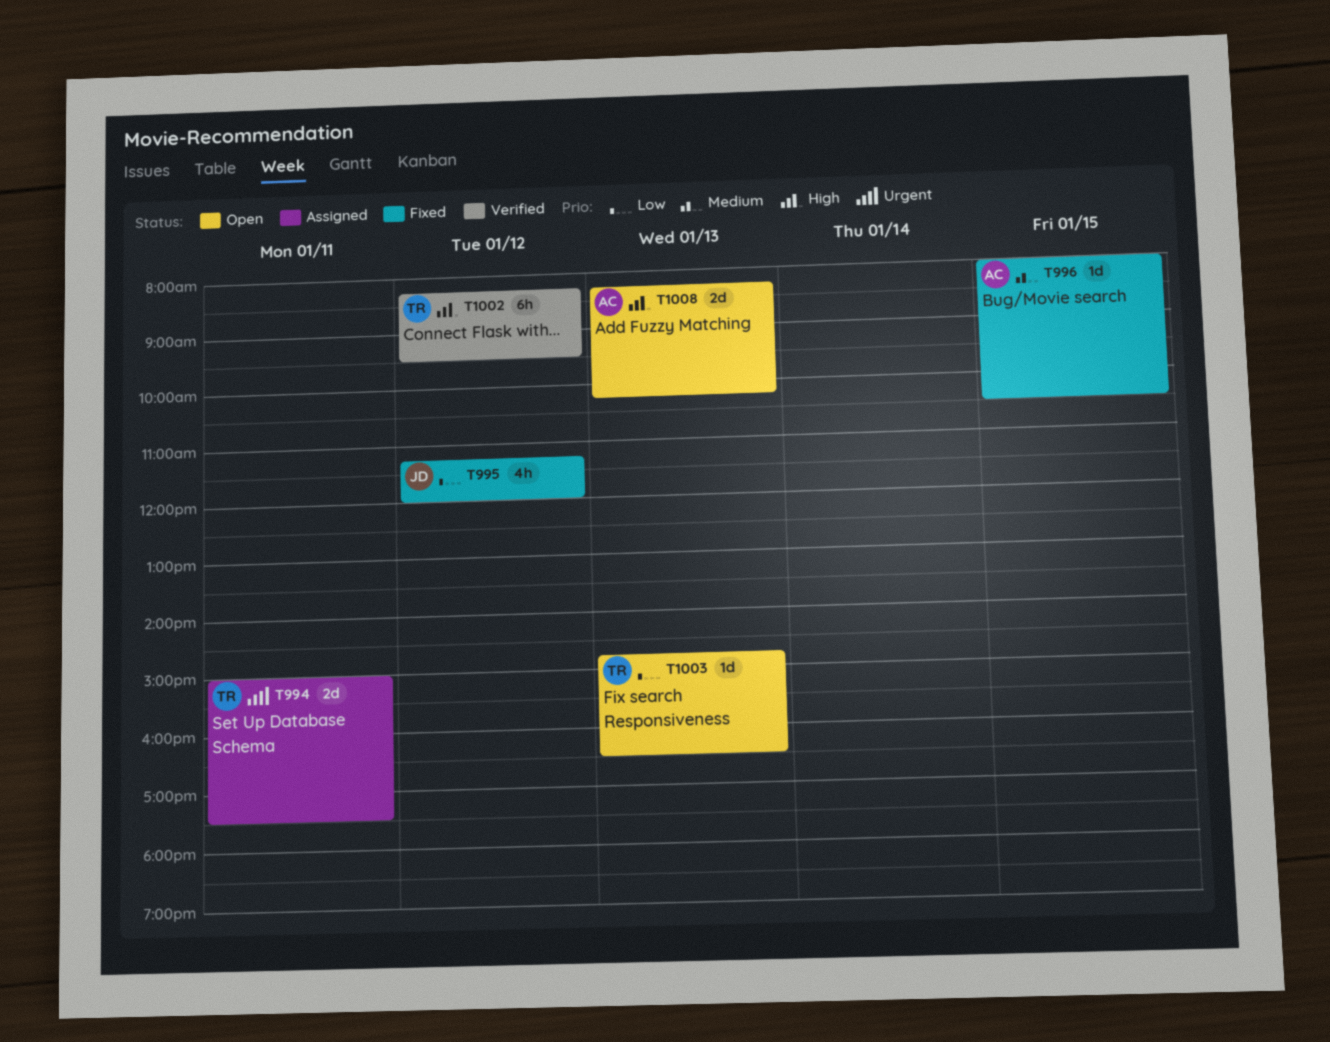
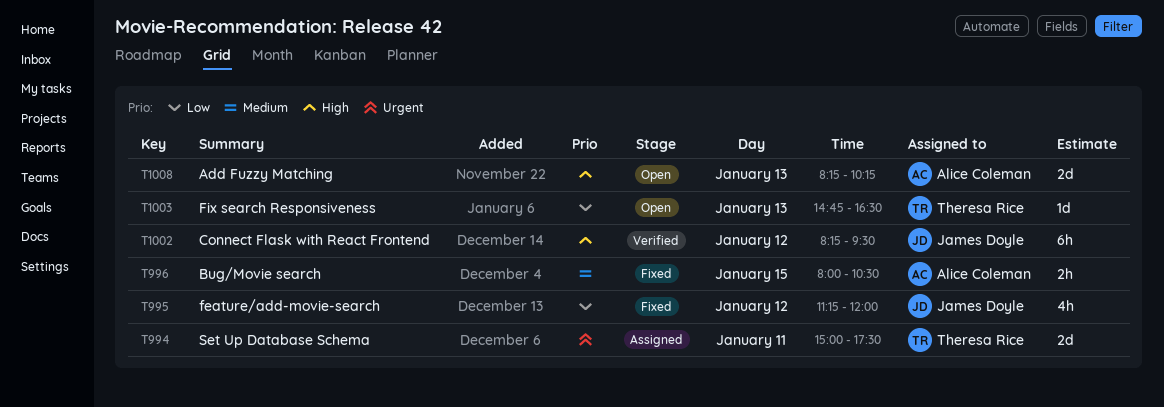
T996, estimate: 1d -> 2h
T1002, owner: Theresa Rice -> James Doyle

